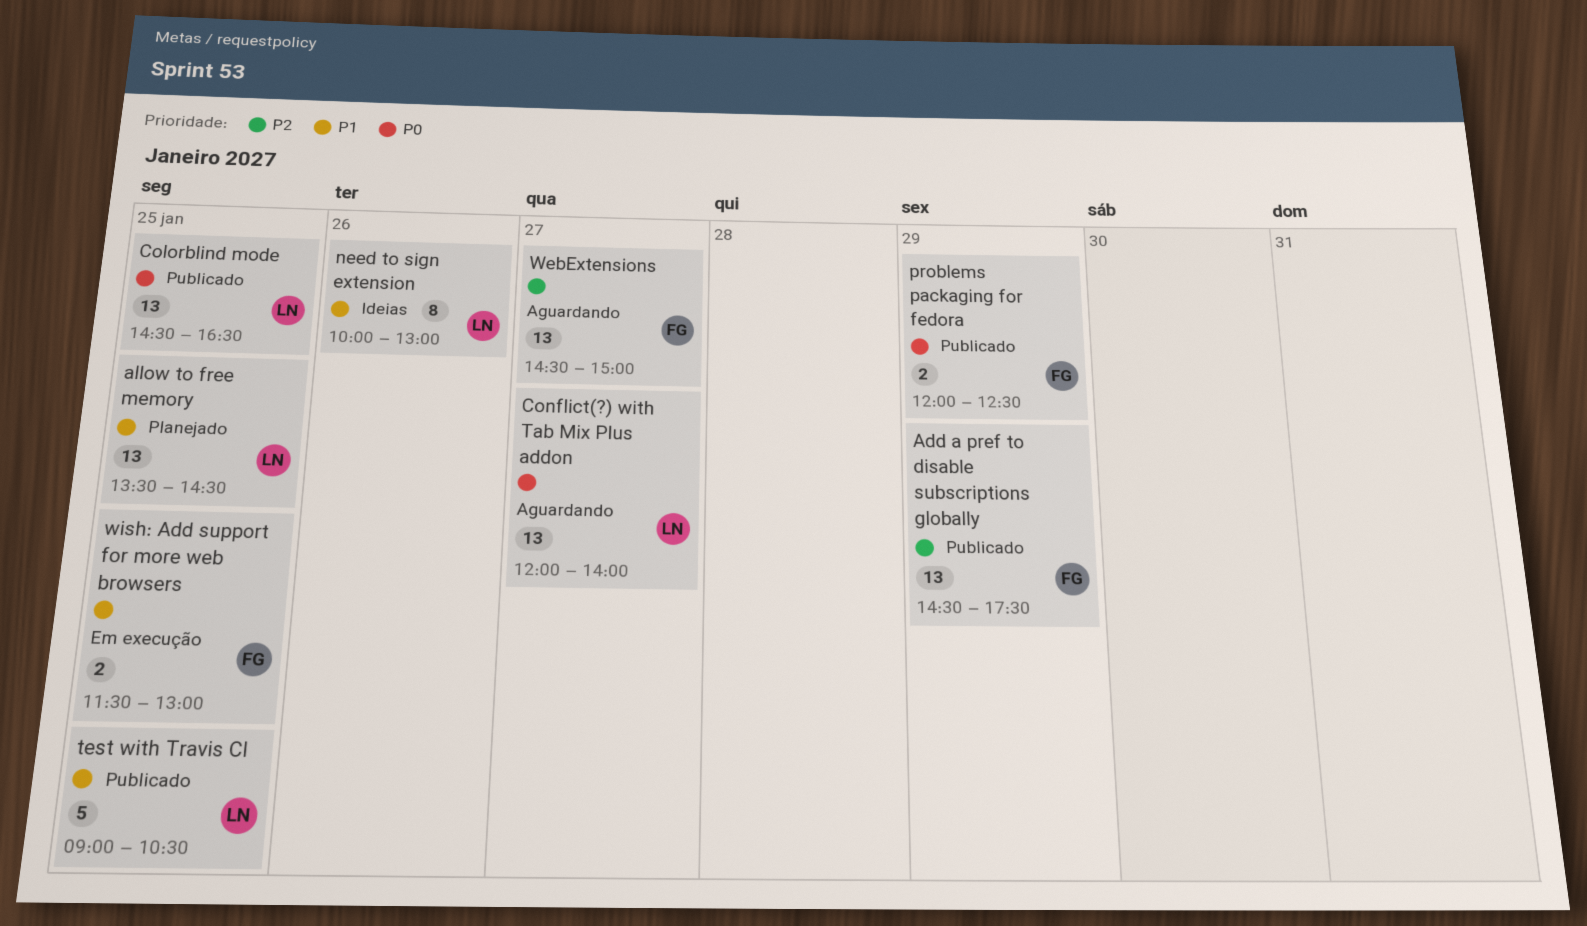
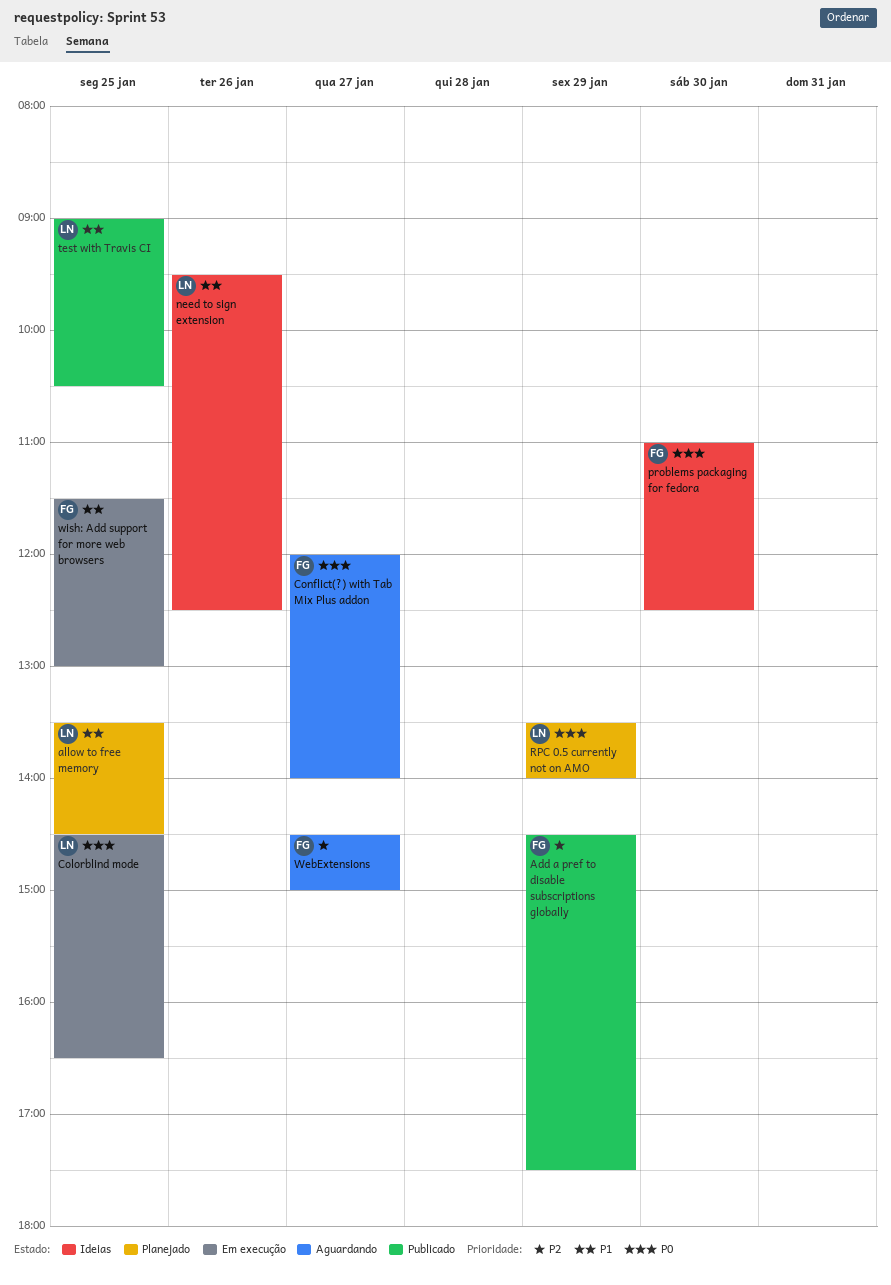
Colorblind mode, status: Publicado -> Em execução
Conflict(?) with Tab Mix Plus addon, owner: LN -> FG
need to sign extension, begins: 10:00 -> 09:30
need to sign extension, ends: 13:00 -> 12:30
problems packaging for fedora, status: Publicado -> Ideias
problems packaging for fedora, day: Jan 29 -> Jan 30
problems packaging for fedora, begins: 12:00 -> 11:00
RPC 0.5 currently not on AMO: none -> present

